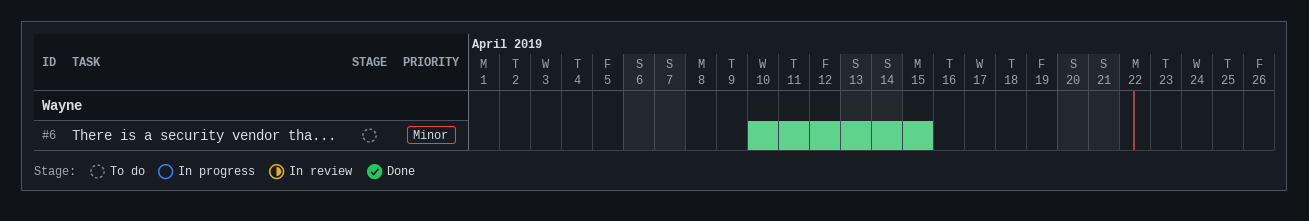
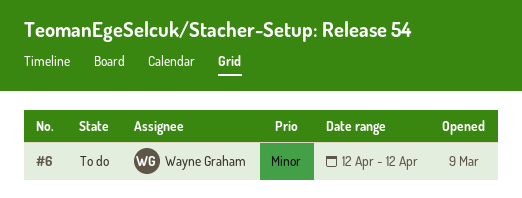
#6, start: Apr 10 -> Apr 12
#6, due: Apr 15 -> Apr 12

